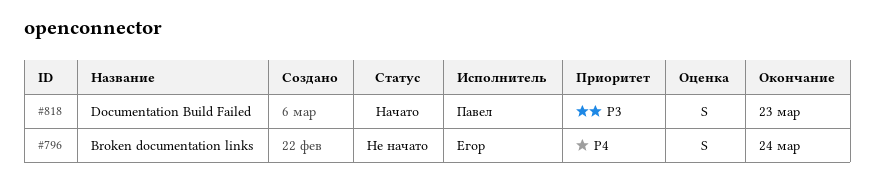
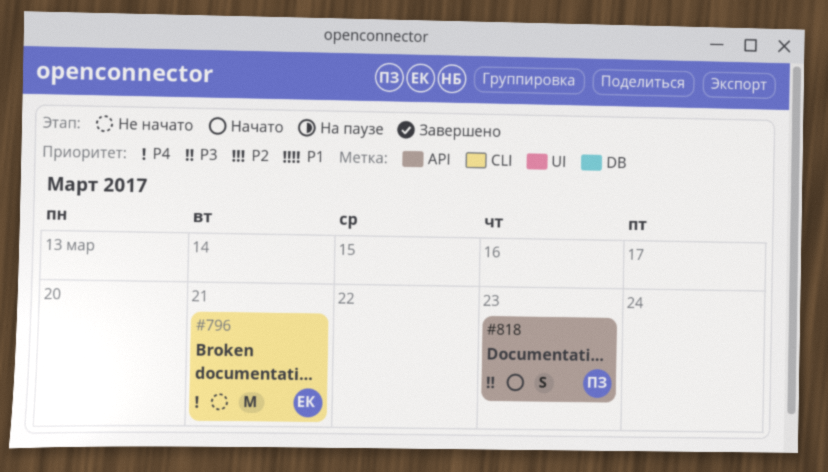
#796, estimate: S -> M
#796, due: Mar 24 -> Mar 21

